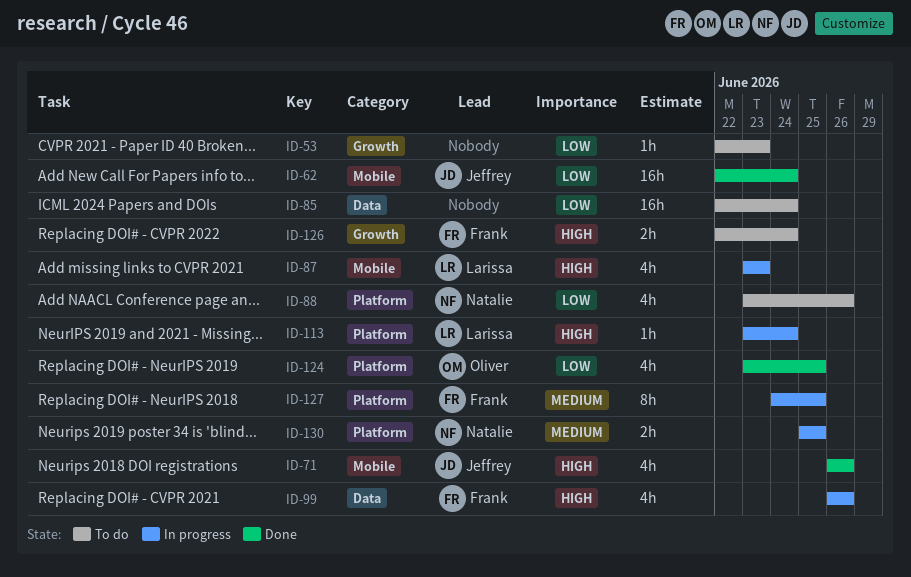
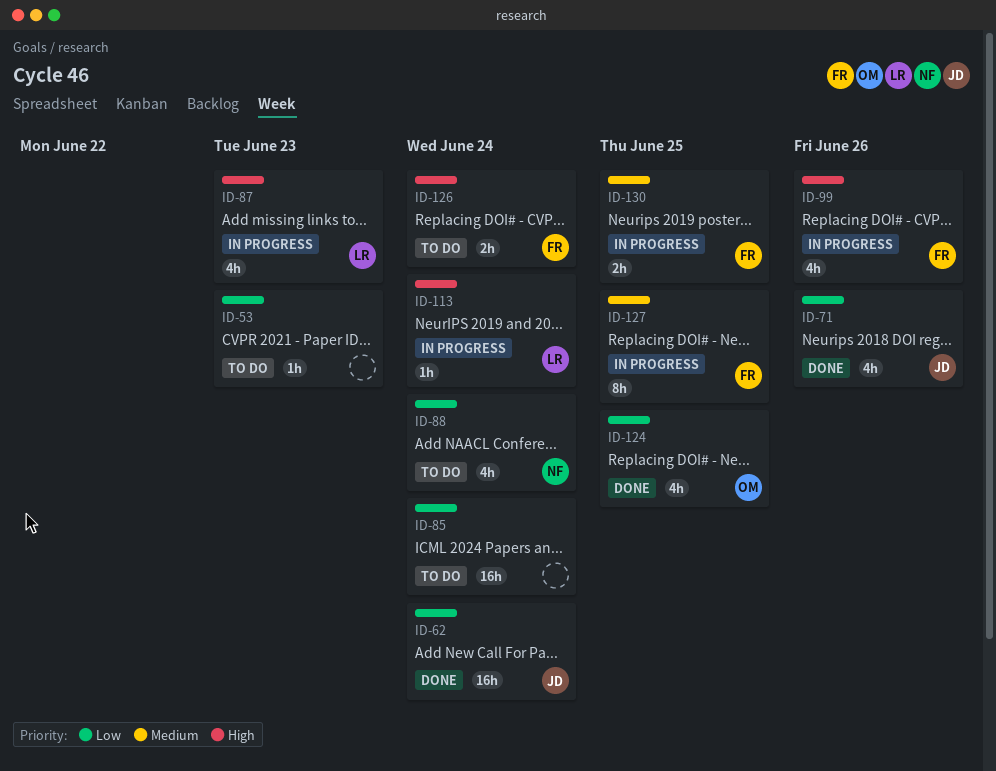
ID-71, priority: High -> Low
ID-88, due: Jun 26 -> Jun 24
ID-130, owner: Natalie -> Frank

